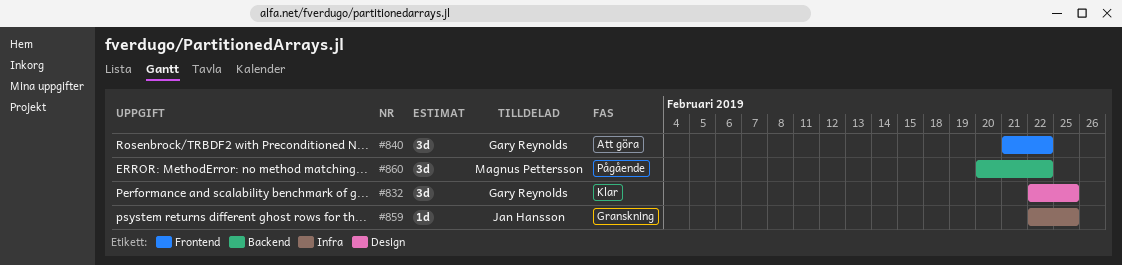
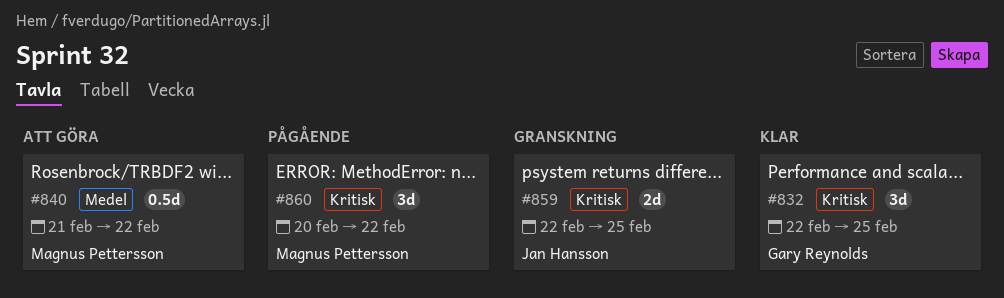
#840, owner: Gary Reynolds -> Magnus Pettersson
#840, estimate: 3d -> 0.5d
#859, estimate: 1d -> 2d

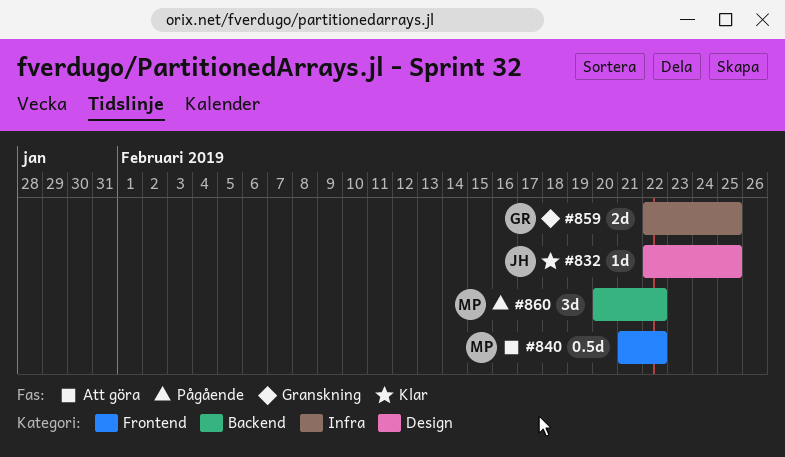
#832, owner: Gary Reynolds -> Jan Hansson
#832, estimate: 3d -> 1d
#859, owner: Jan Hansson -> Gary Reynolds

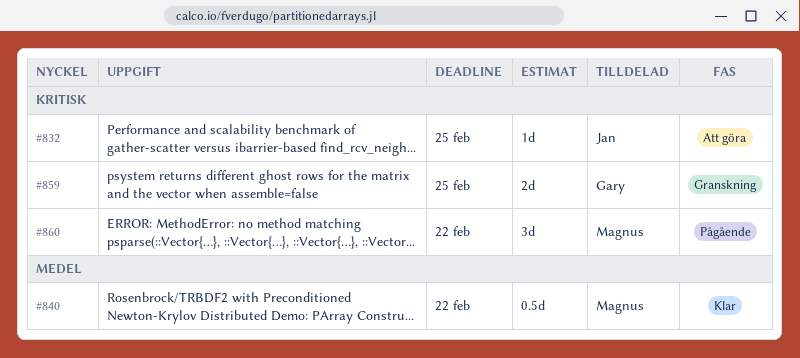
#832, status: Klar -> Att göra
#840, status: Att göra -> Klar

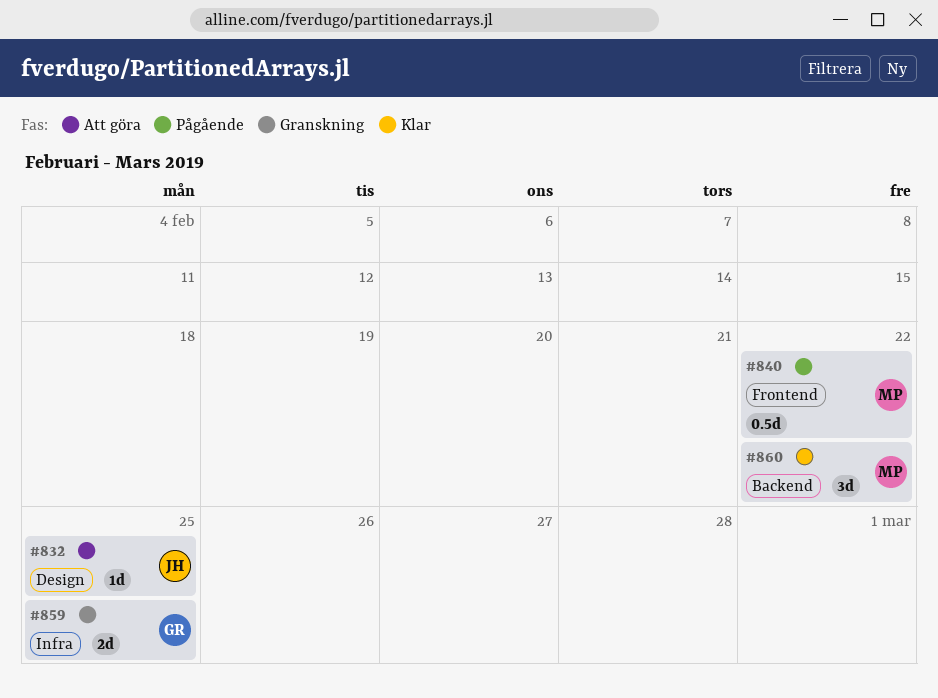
#840, status: Klar -> Pågående
#860, status: Pågående -> Klar

